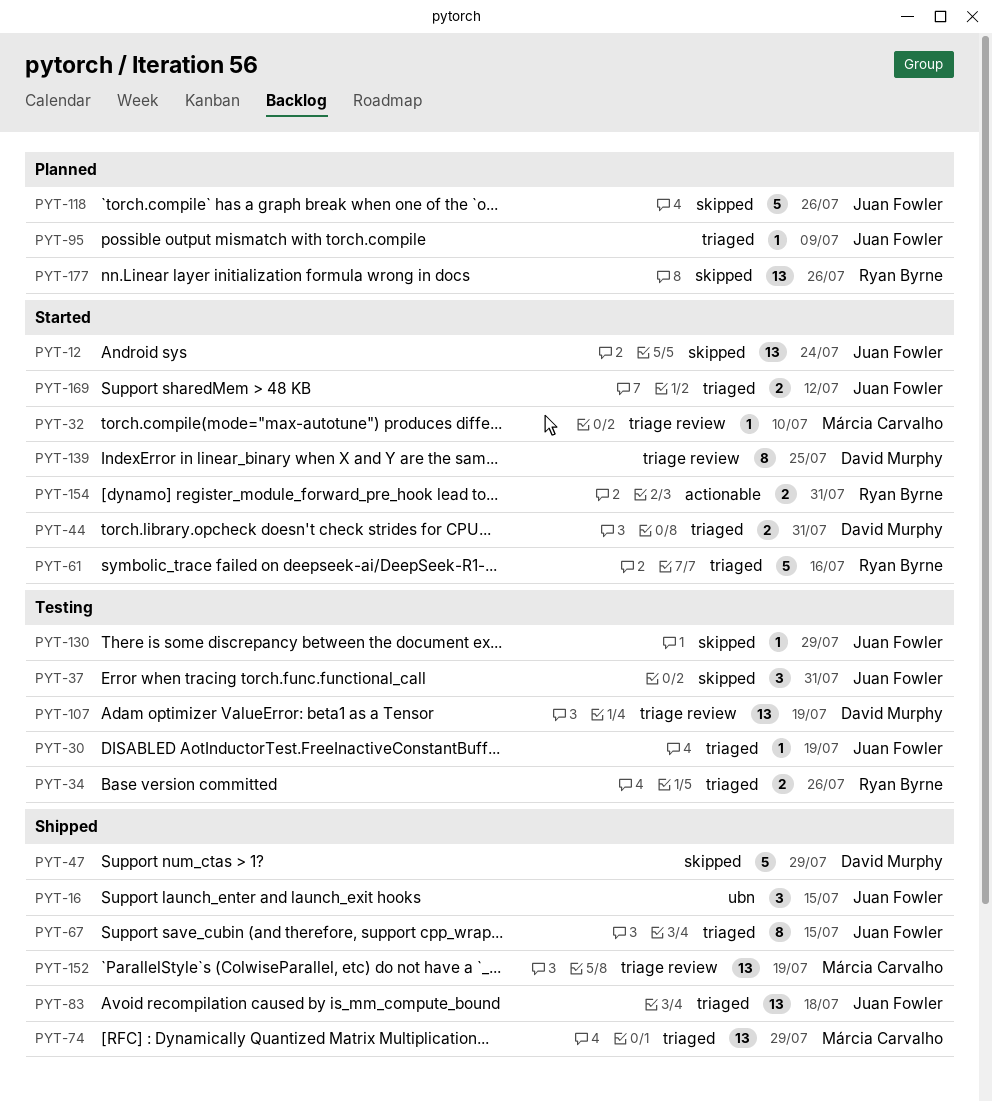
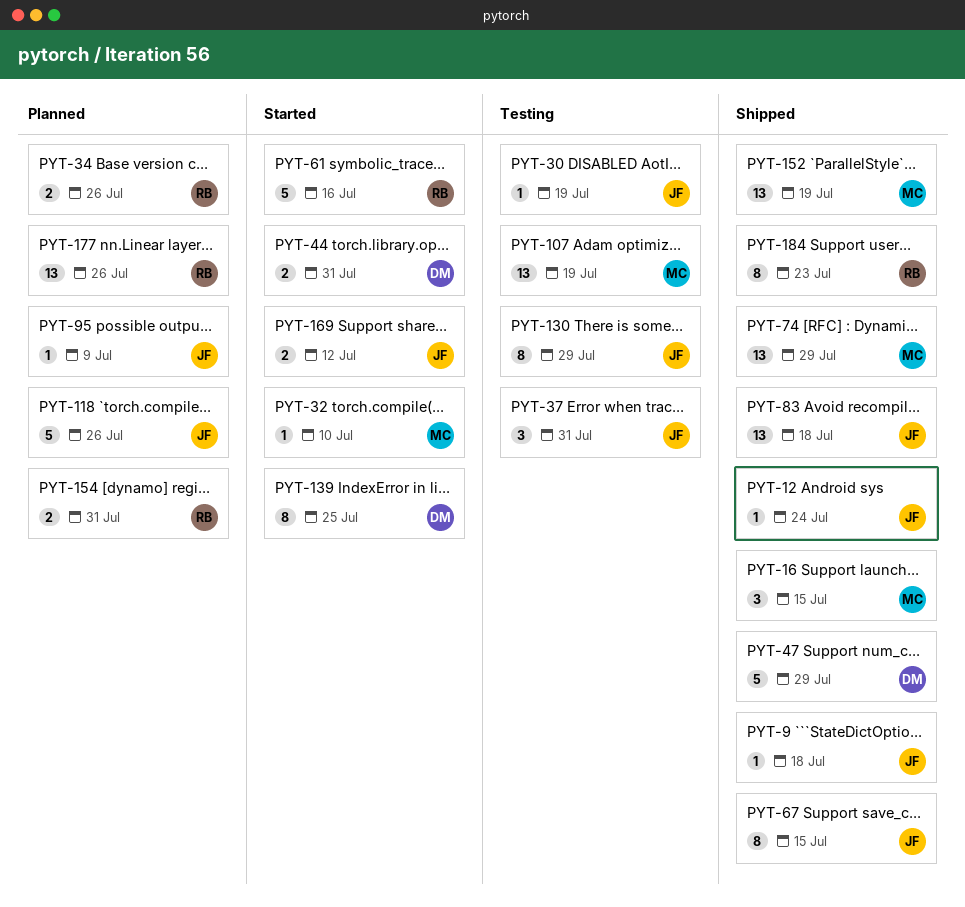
PYT-9: none -> present
PYT-12, status: Started -> Shipped
PYT-12, estimate: 13 -> 1
PYT-16, owner: Juan Fowler -> Márcia Carvalho
PYT-34, status: Testing -> Planned
PYT-107, owner: David Murphy -> Márcia Carvalho
PYT-130, estimate: 1 -> 8
PYT-154, status: Started -> Planned
PYT-184: none -> present

